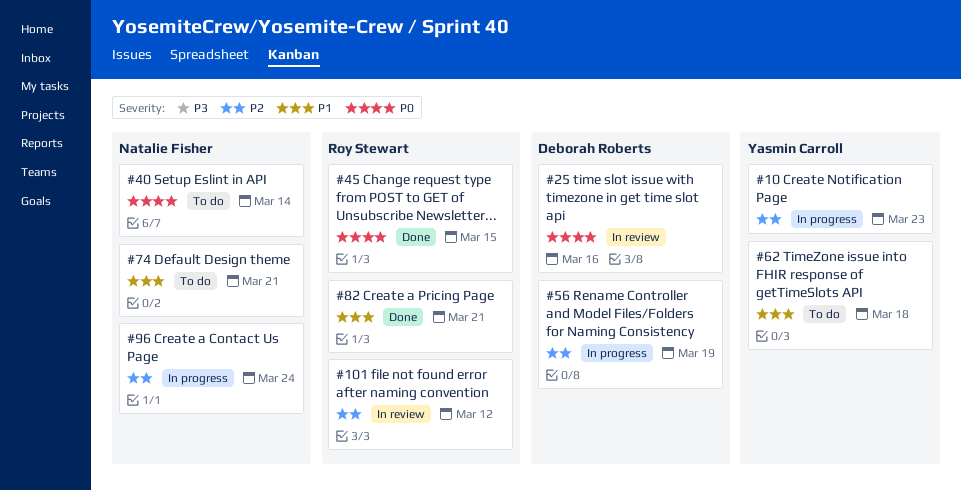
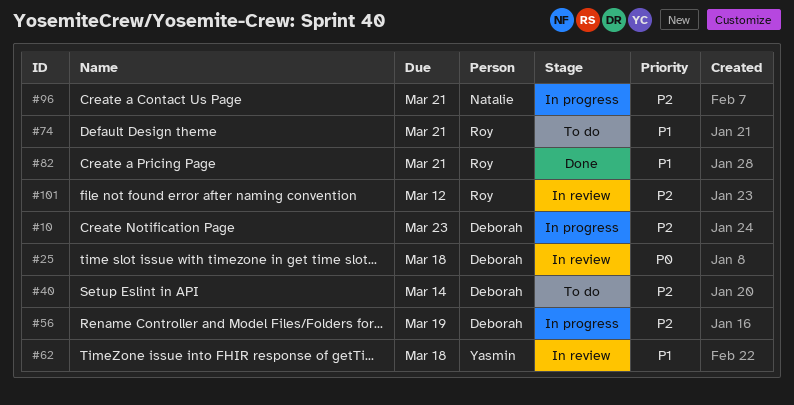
#10, owner: Yasmin Carroll -> Deborah Roberts
#25, due: Mar 16 -> Mar 18
#40, owner: Natalie Fisher -> Deborah Roberts
#40, priority: P0 -> P2
#45: present -> none
#62, status: To do -> In review
#74, owner: Natalie Fisher -> Roy Stewart
#96, due: Mar 24 -> Mar 21

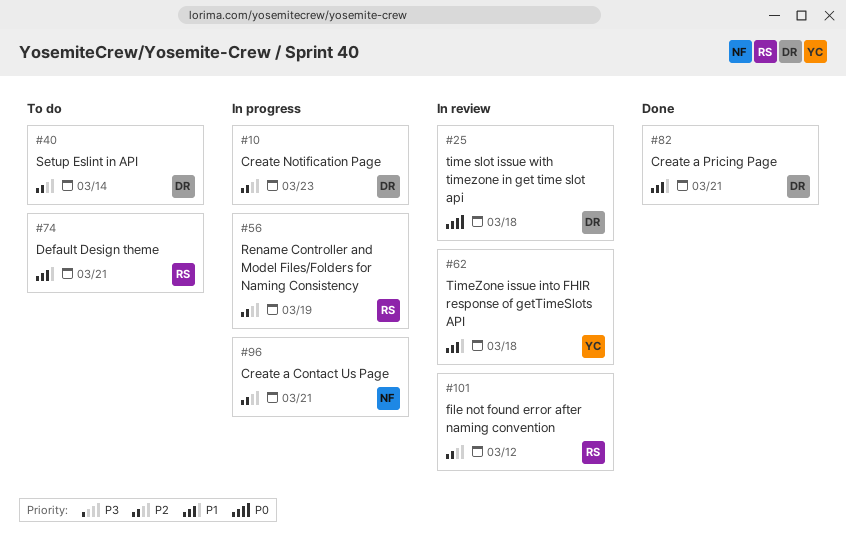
#56, owner: Deborah -> Roy
#82, owner: Roy -> Deborah

